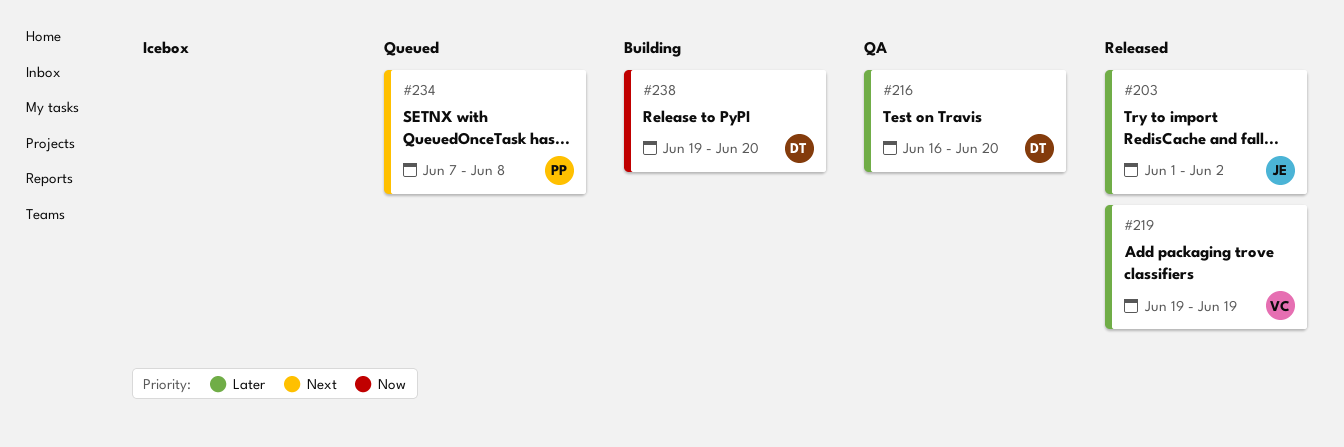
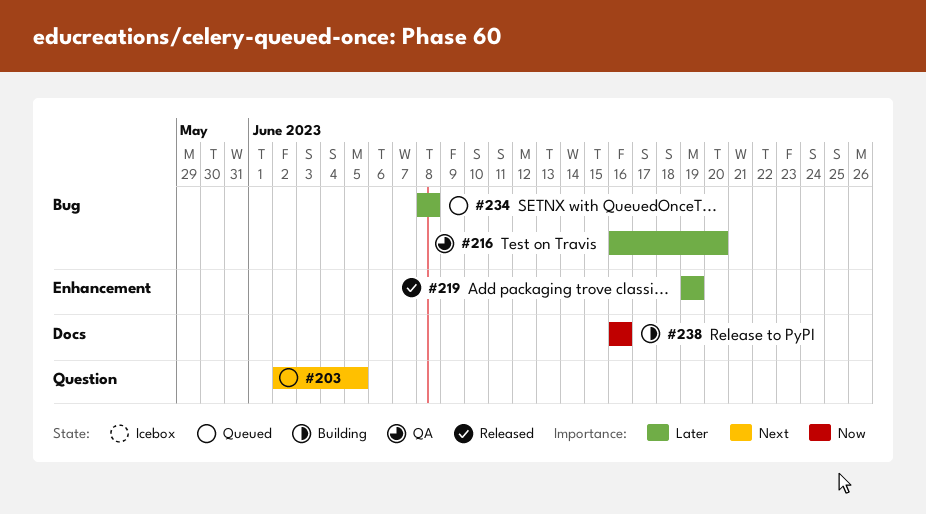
#203, status: Released -> Queued
#203, priority: Later -> Next
#203, start: Jun 1 -> Jun 2
#203, due: Jun 2 -> Jun 5
#234, priority: Next -> Later
#234, start: Jun 7 -> Jun 8
#238, start: Jun 19 -> Jun 16
#238, due: Jun 20 -> Jun 16

